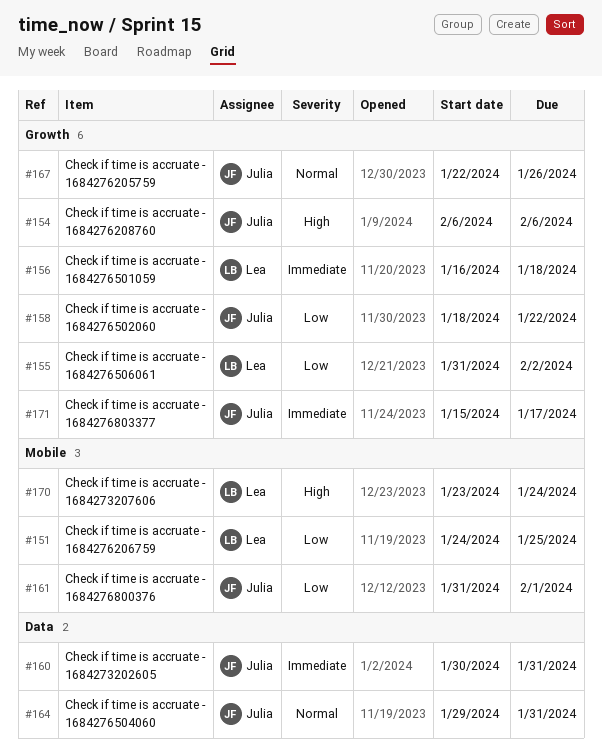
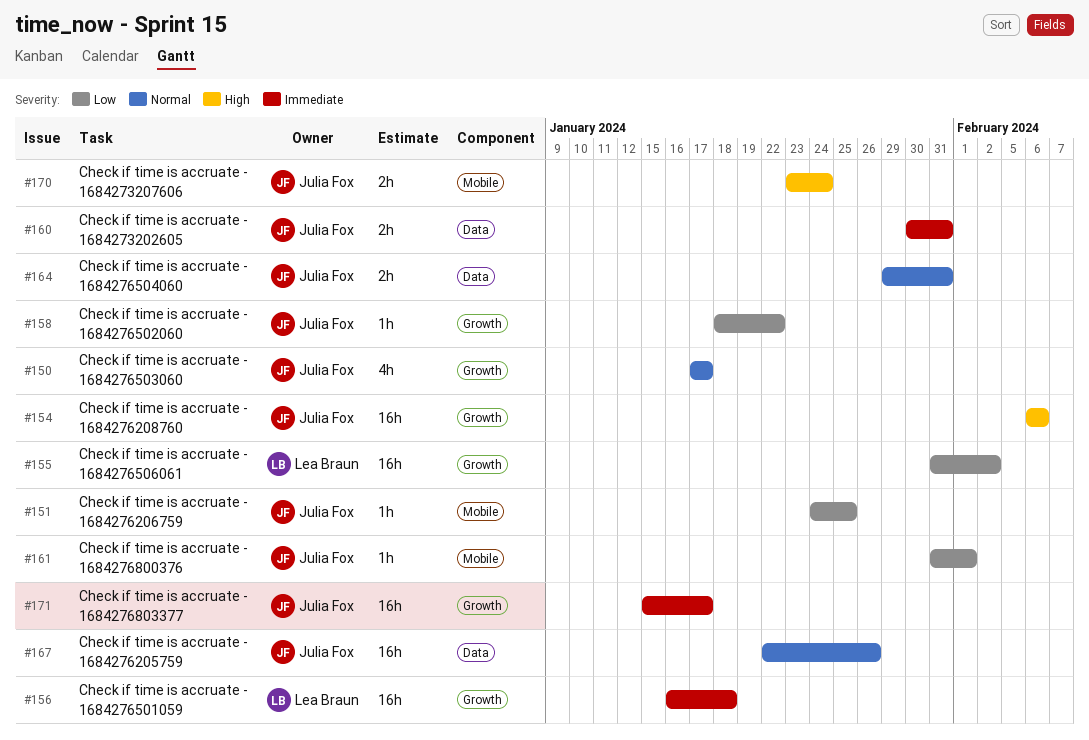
#150: none -> present
#151, owner: Lea Braun -> Julia Fox
#167, label: Growth -> Data
#170, owner: Lea Braun -> Julia Fox

